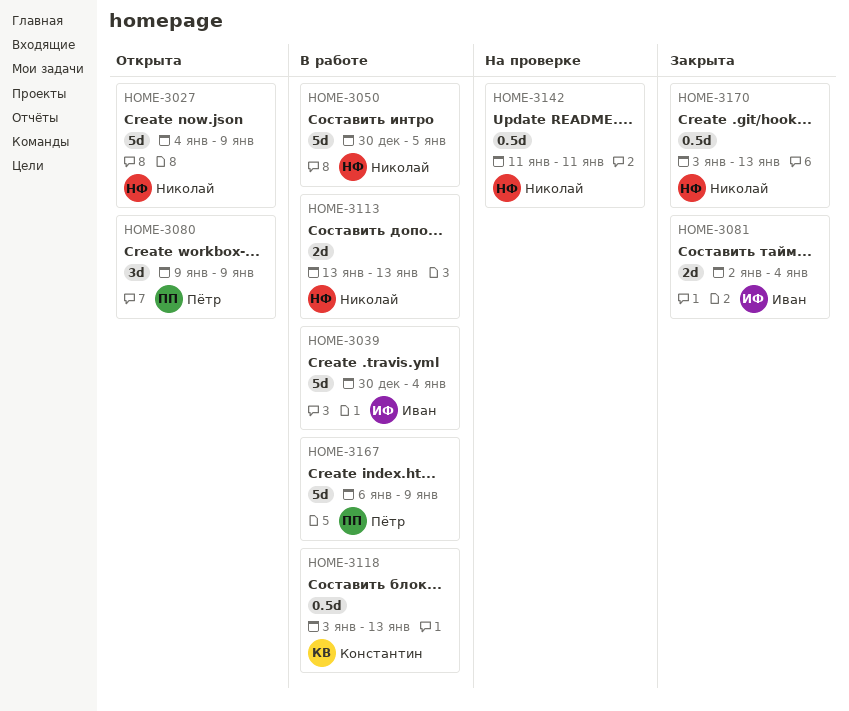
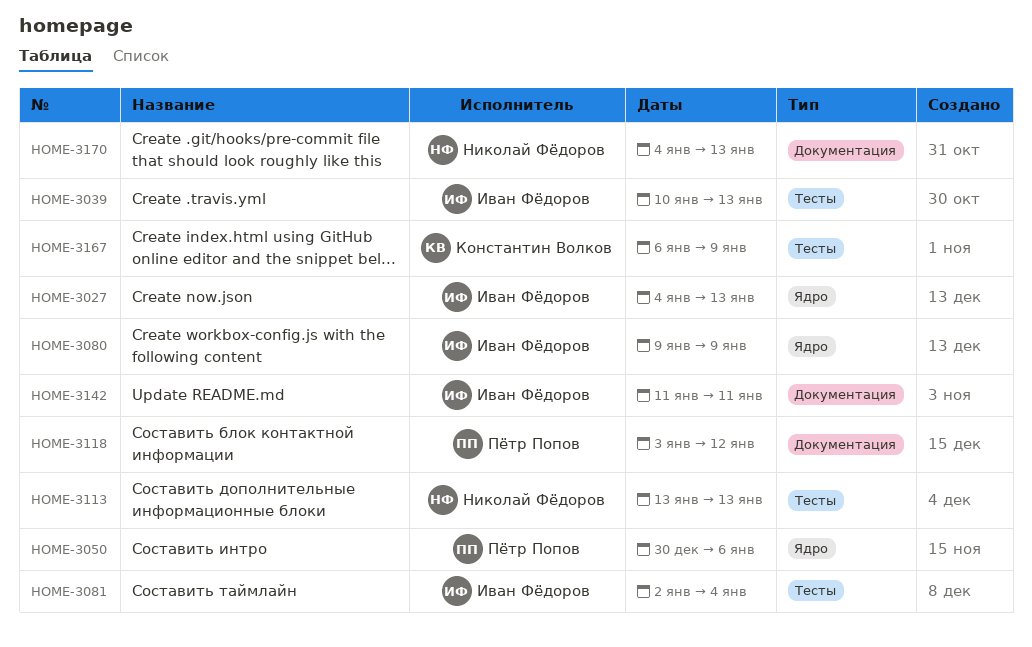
HOME-3027, owner: Николай Фёдоров -> Иван Фёдоров
HOME-3027, due: Jan 9 -> Jan 13
HOME-3039, start: Dec 30 -> Jan 10
HOME-3039, due: Jan 4 -> Jan 13
HOME-3050, owner: Николай Фёдоров -> Пётр Попов
HOME-3050, due: Jan 5 -> Jan 6
HOME-3080, owner: Пётр Попов -> Иван Фёдоров
HOME-3118, owner: Константин Волков -> Пётр Попов
HOME-3118, due: Jan 13 -> Jan 12
HOME-3142, owner: Николай Фёдоров -> Иван Фёдоров
HOME-3167, owner: Пётр Попов -> Константин Волков
HOME-3170, start: Jan 3 -> Jan 4

